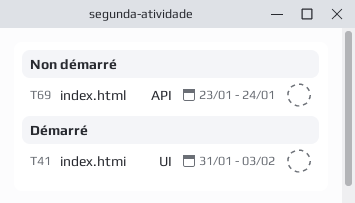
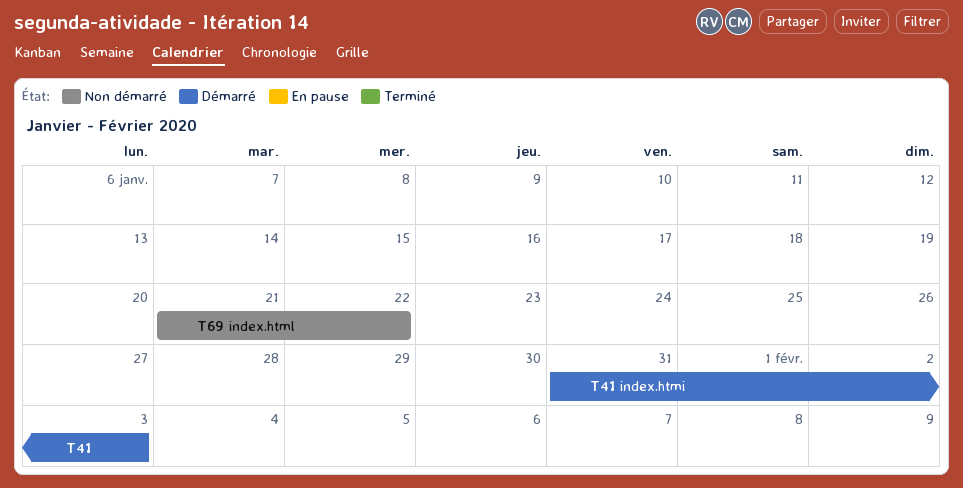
T69, start: Jan 23 -> Jan 21
T69, due: Jan 24 -> Jan 22

